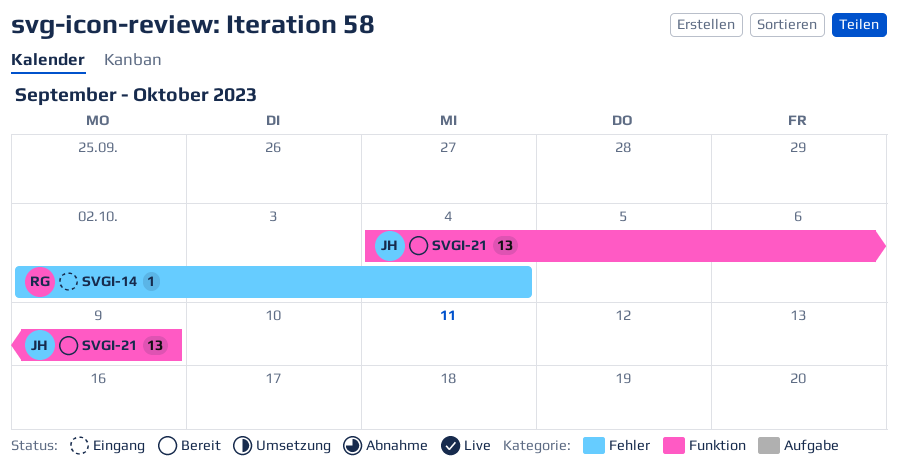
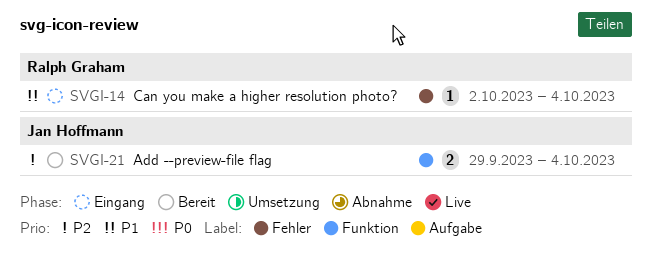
SVGI-21, estimate: 13 -> 2
SVGI-21, start: Oct 4 -> Sep 29
SVGI-21, due: Oct 9 -> Oct 4

